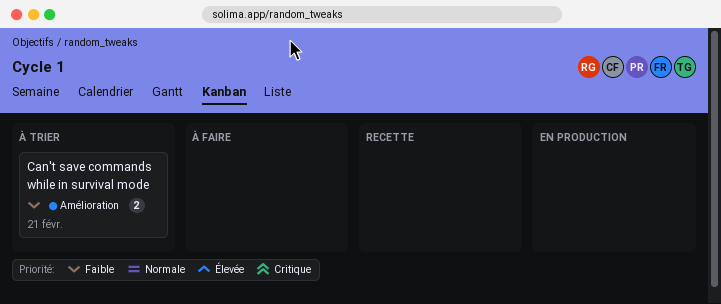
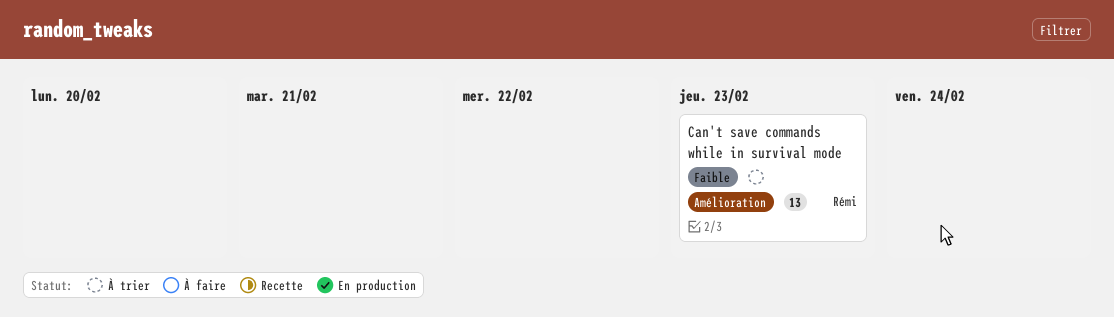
Can't save commands while in survival mode, estimate: 2 -> 13
Can't save commands while in survival mode, due: Feb 21 -> Feb 23

